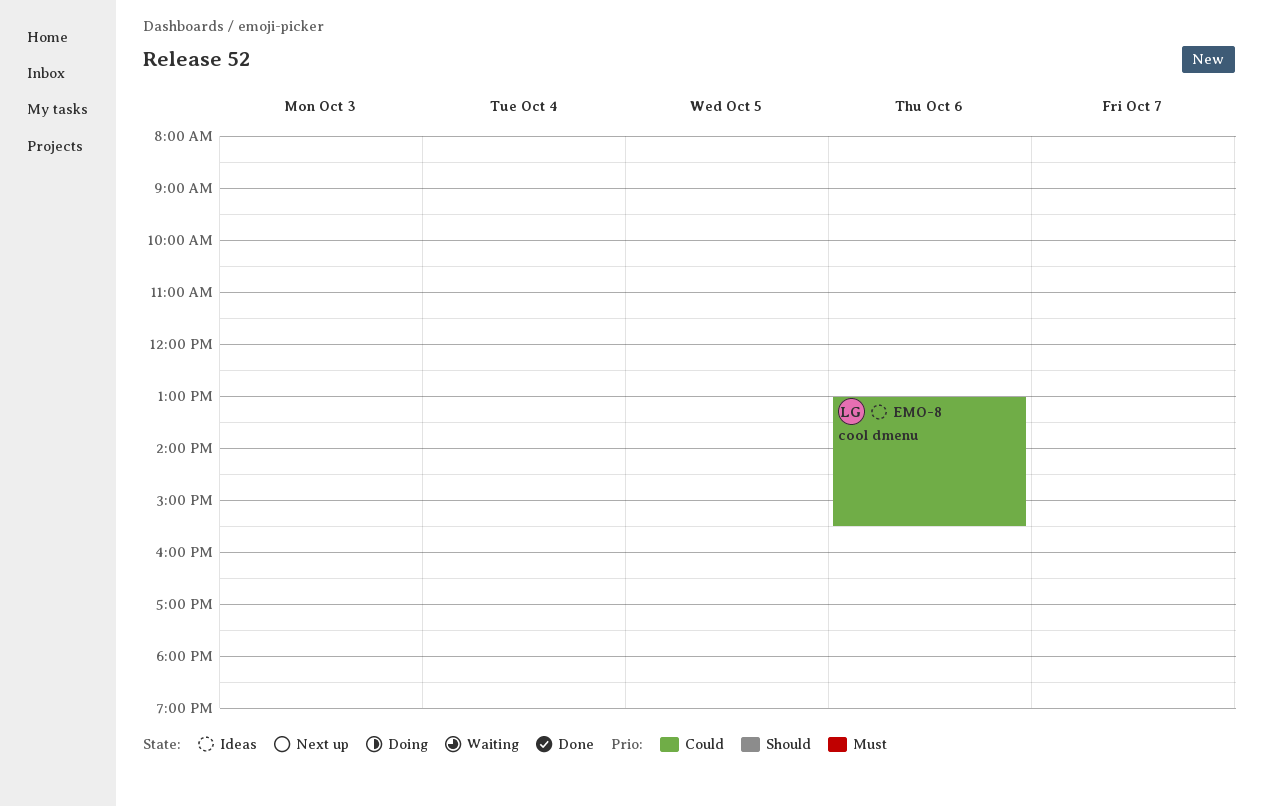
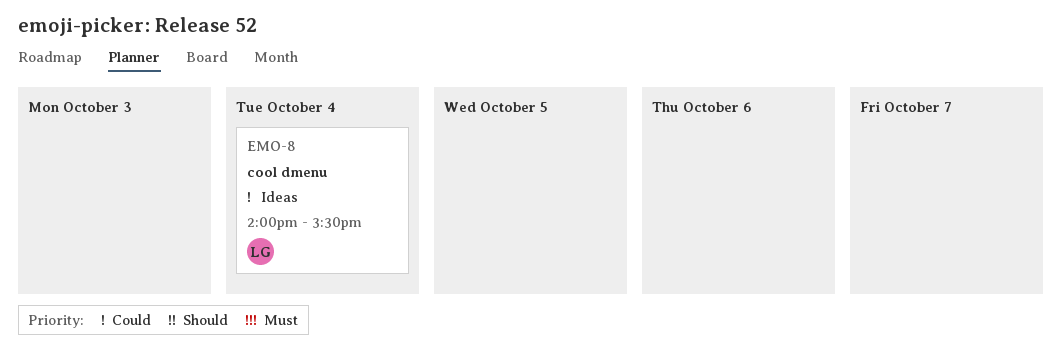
EMO-8, day: Oct 6 -> Oct 4
EMO-8, begins: 13:00 -> 14:00

